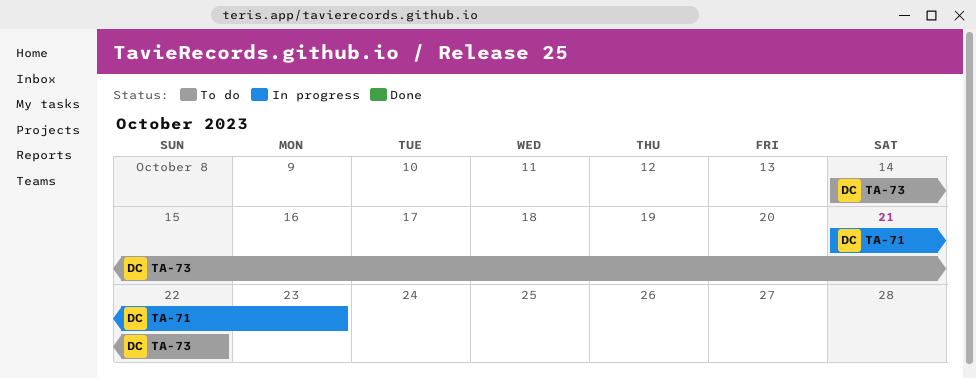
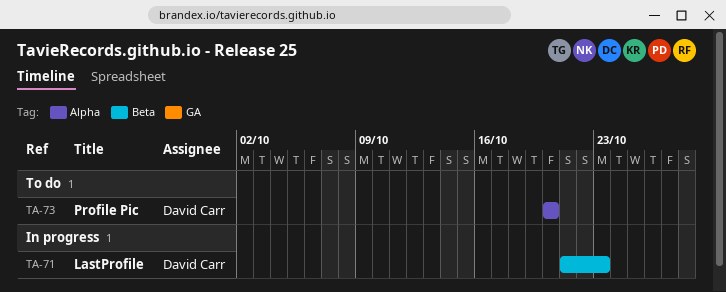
TA-73, start: Oct 14 -> Oct 20
TA-73, due: Oct 22 -> Oct 20

